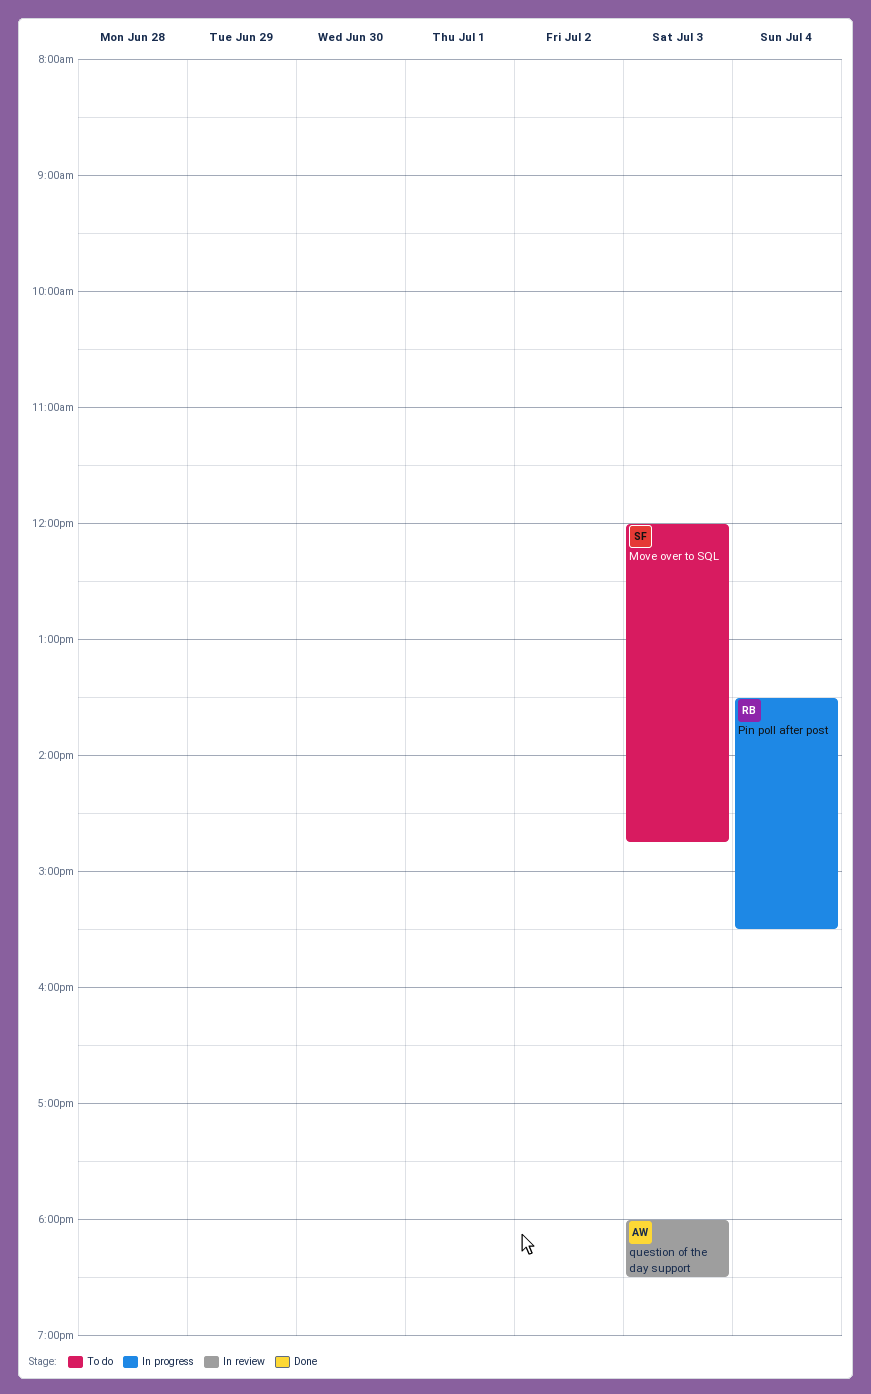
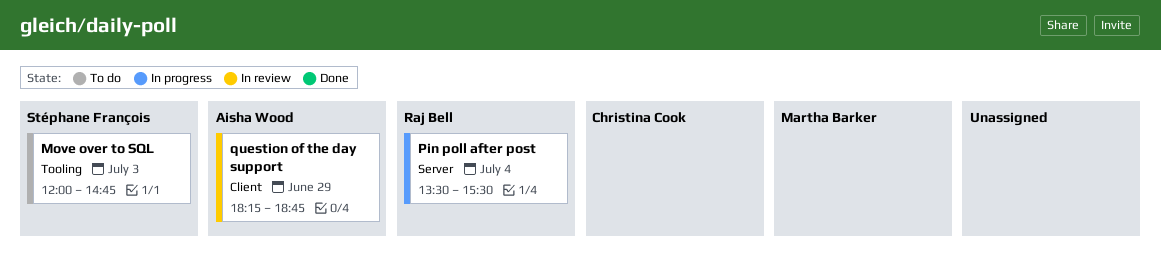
question of the day support, day: Jul 3 -> Jun 29
question of the day support, begins: 18:00 -> 18:15
question of the day support, ends: 18:30 -> 18:45

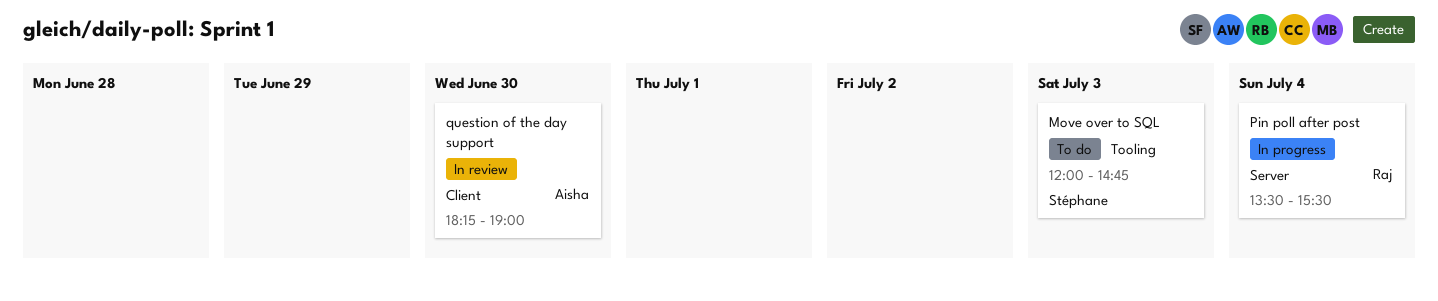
question of the day support, day: Jun 29 -> Jun 30
question of the day support, ends: 18:45 -> 19:00

